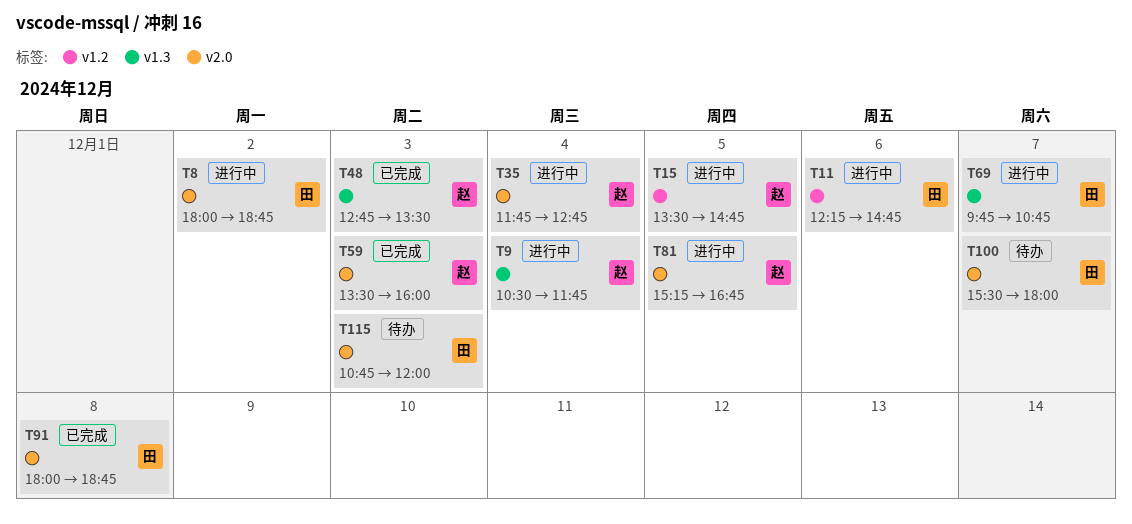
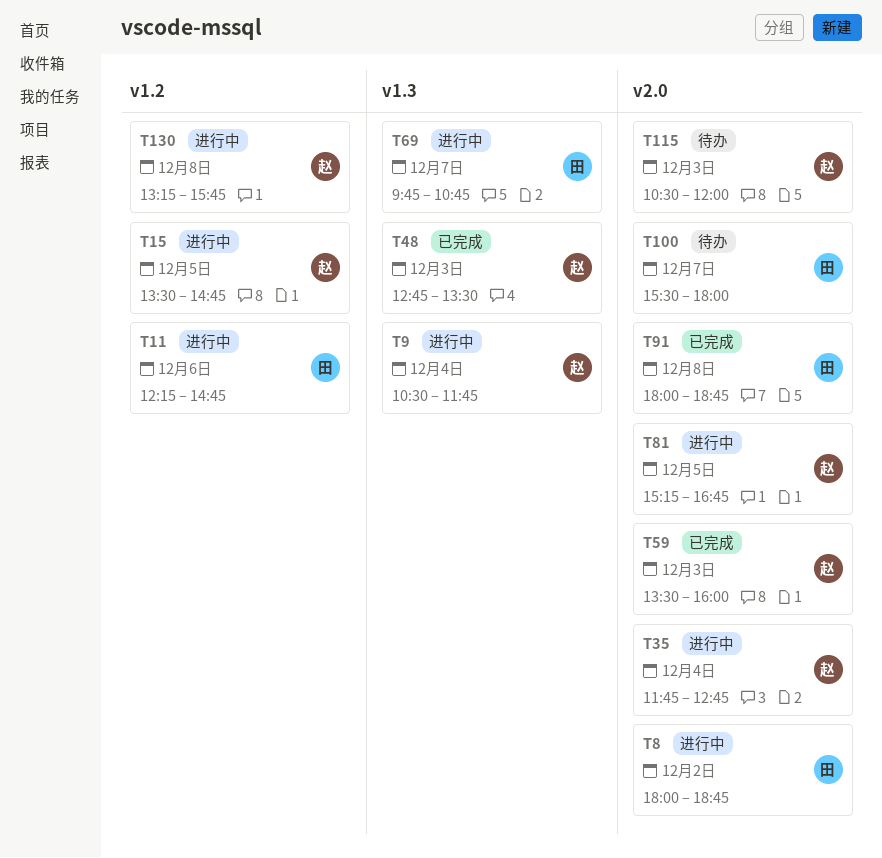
T115, owner: 田 -> 赵
T115, begins: 10:45 -> 10:30
T130: none -> present

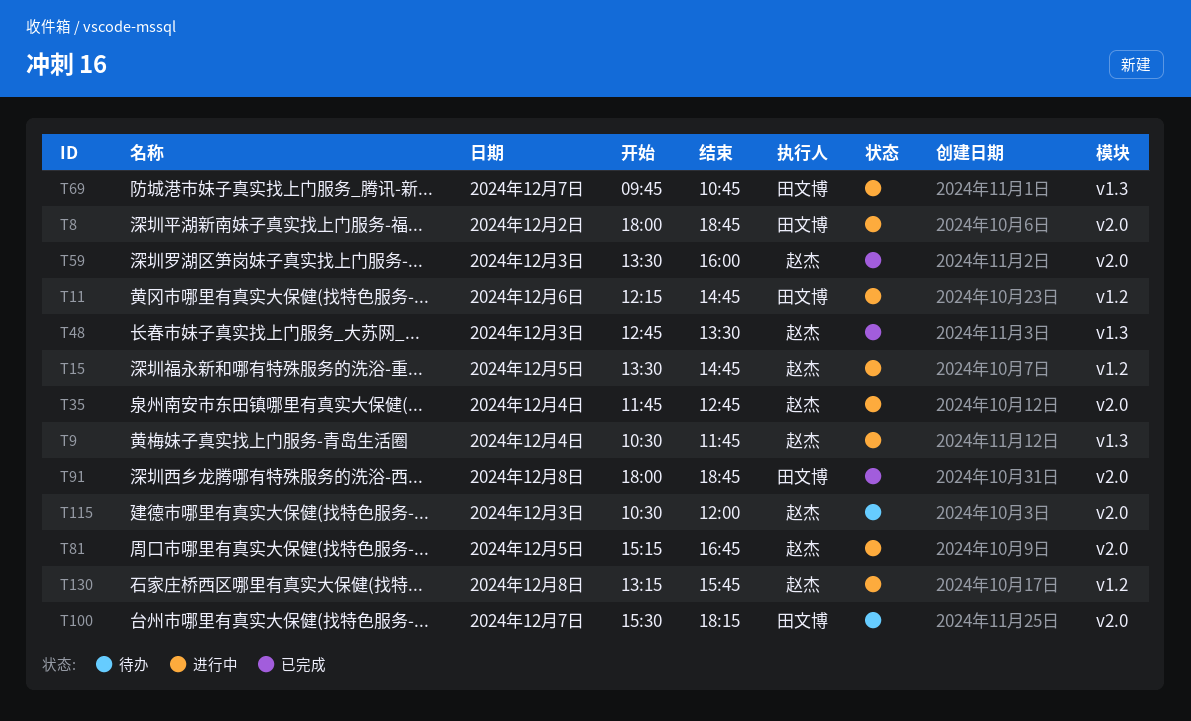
T100, ends: 18:00 -> 18:15

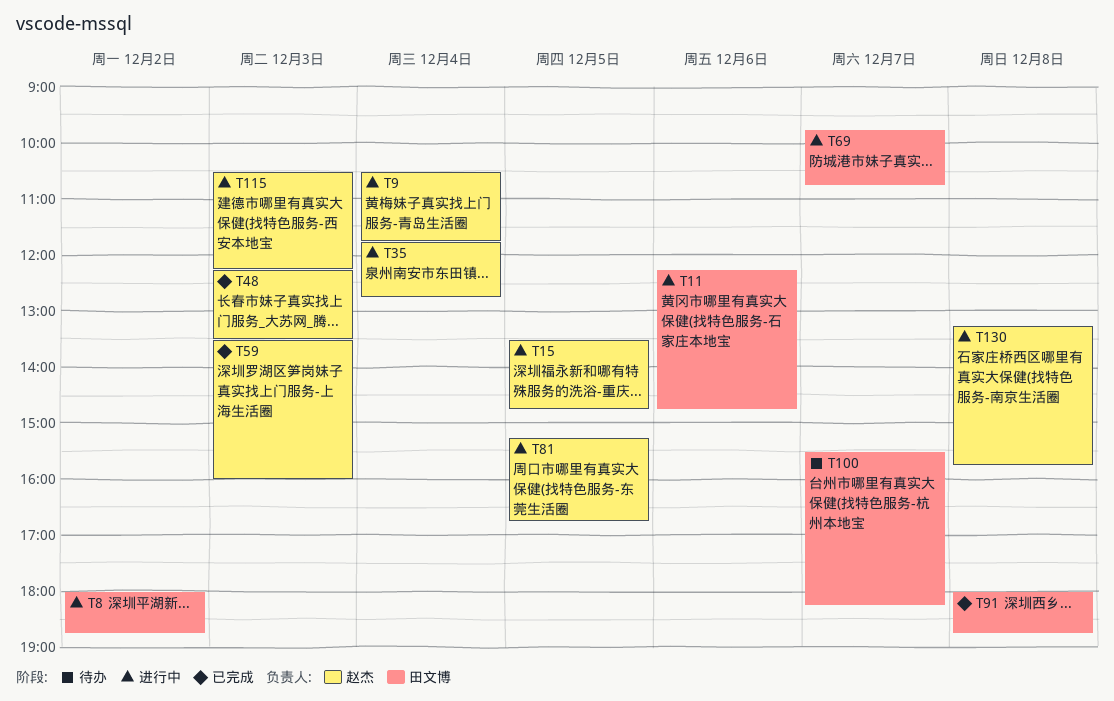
T48, begins: 12:45 -> 12:15
T115, status: 待办 -> 进行中
T115, ends: 12:00 -> 12:15

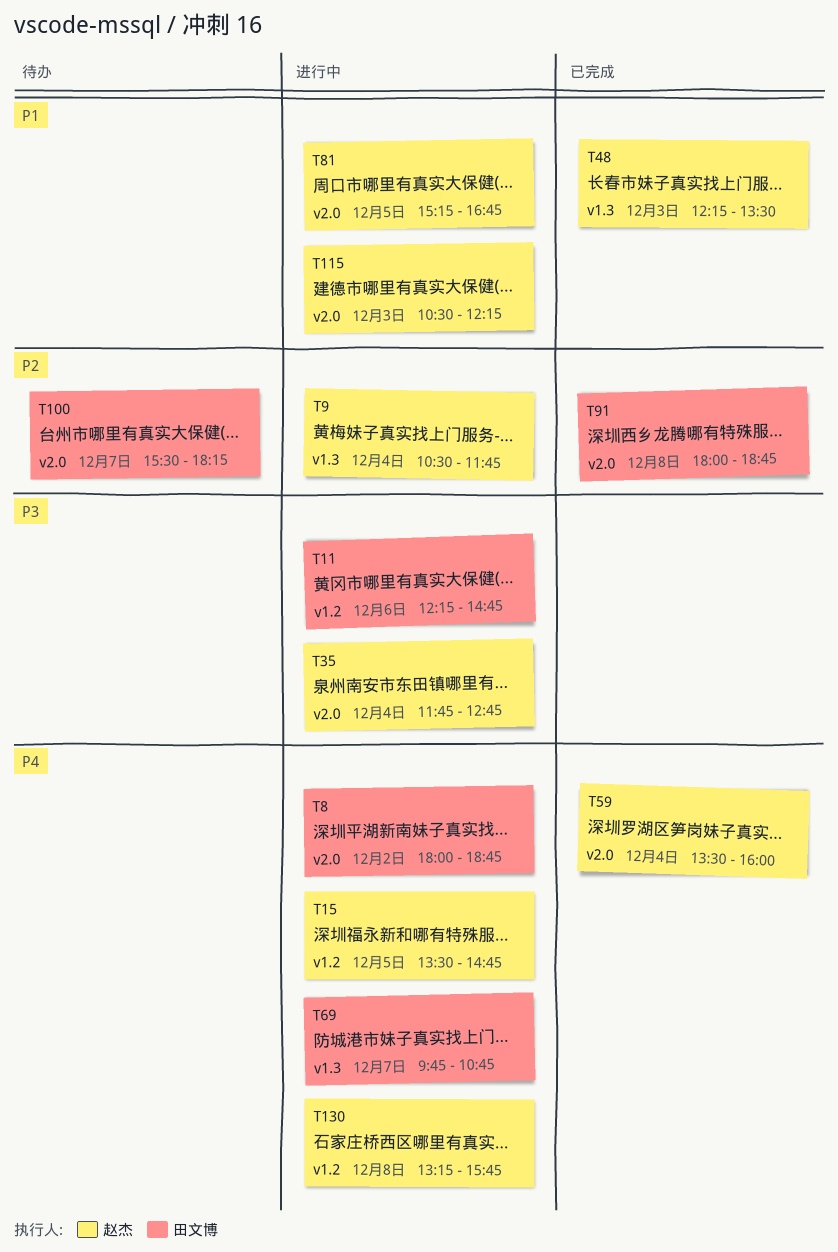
T59, day: Dec 3 -> Dec 4

